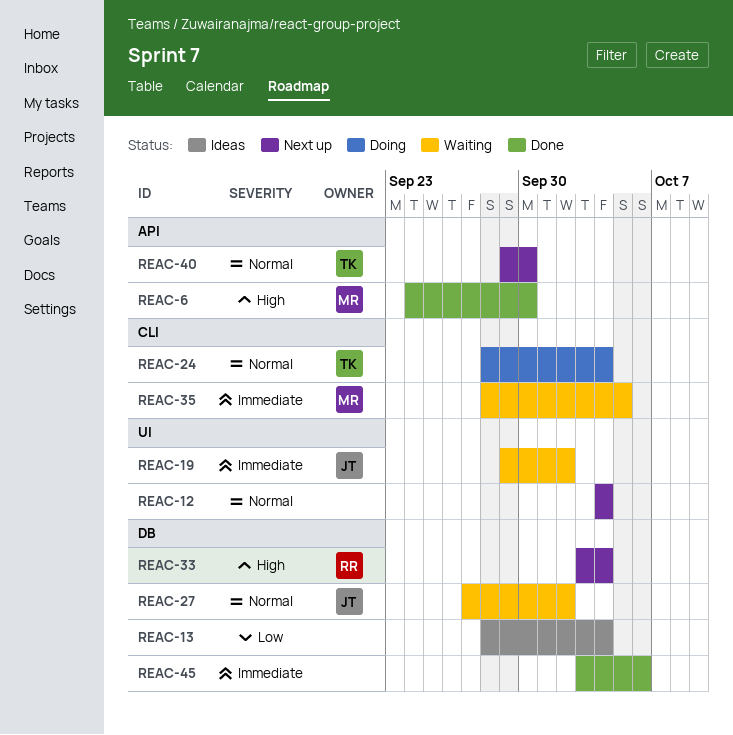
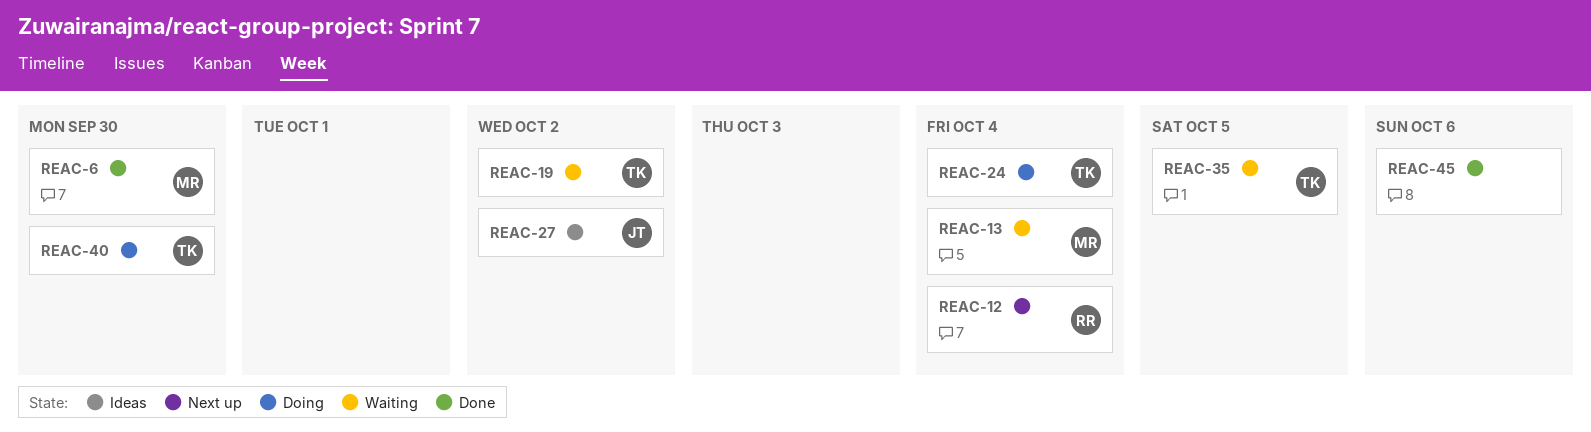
REAC-12, owner: none -> RR
REAC-13, status: Ideas -> Waiting
REAC-13, owner: none -> MR
REAC-19, owner: JT -> TK
REAC-27, status: Waiting -> Ideas
REAC-33: present -> none
REAC-35, owner: MR -> TK
REAC-40, status: Next up -> Doing

